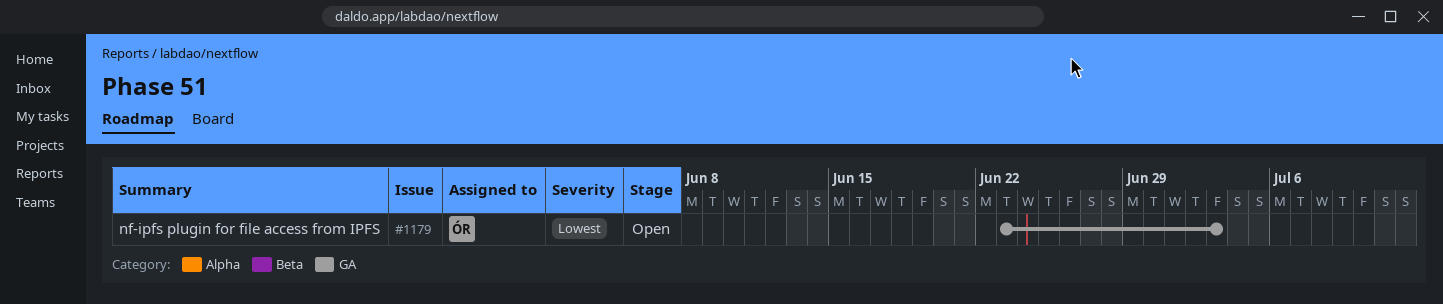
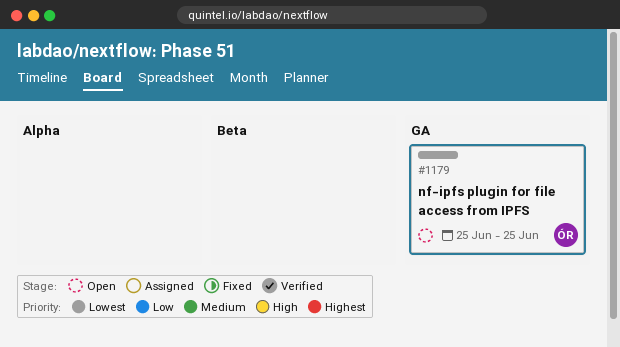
#1179, start: Jun 23 -> Jun 25
#1179, due: Jul 3 -> Jun 25

